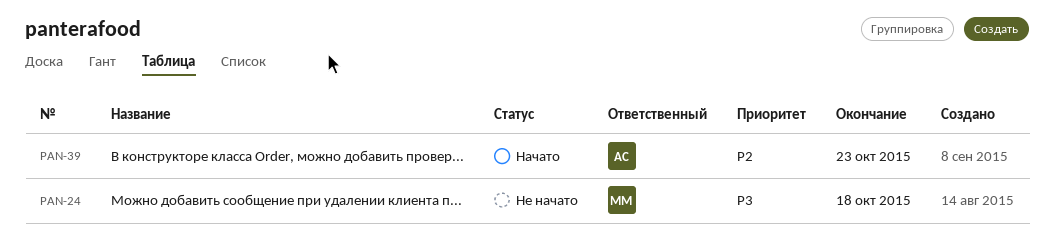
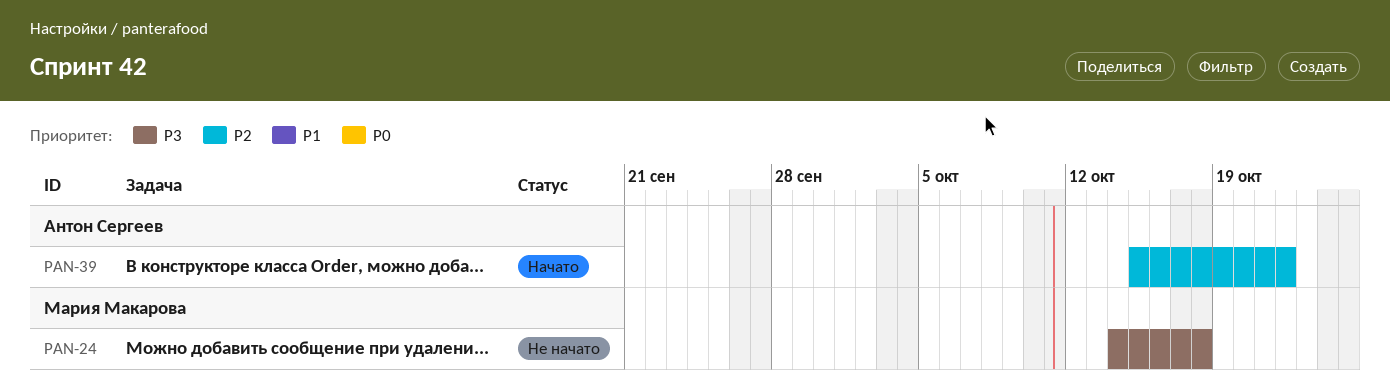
PAN-39, due: Oct 23 -> Oct 22

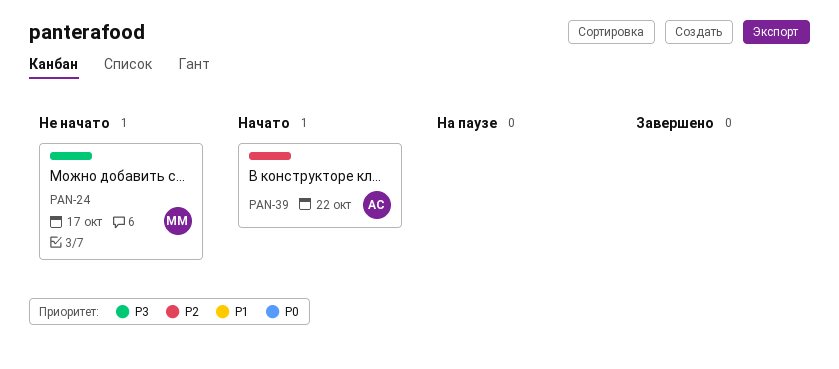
PAN-24, due: Oct 18 -> Oct 17

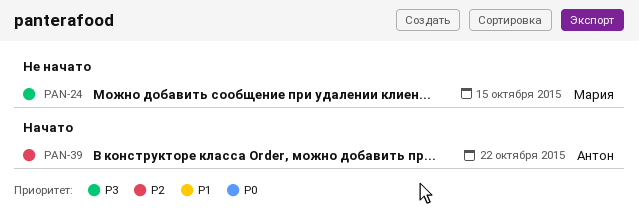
PAN-24, due: Oct 17 -> Oct 15

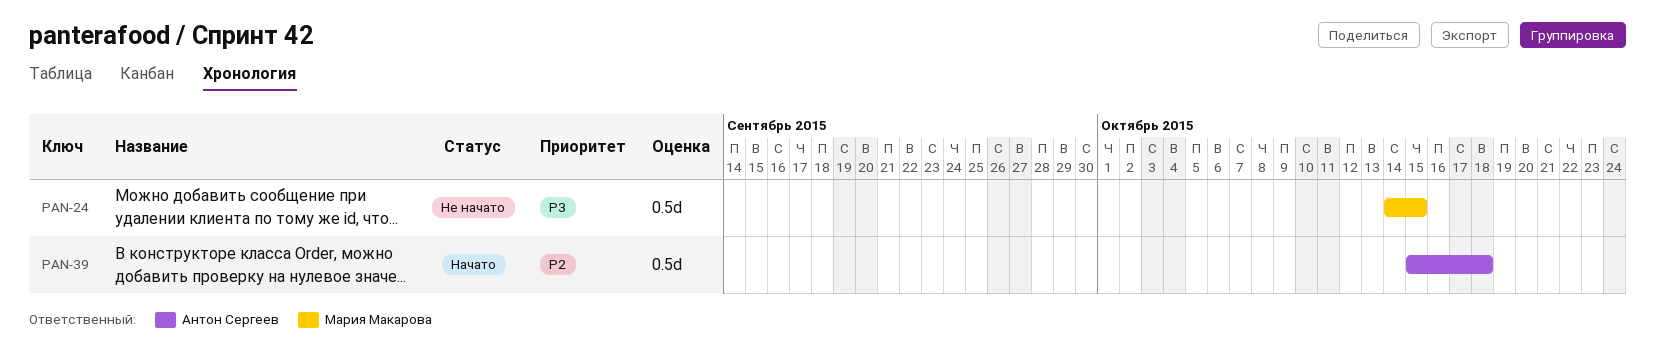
PAN-39, due: Oct 22 -> Oct 18

